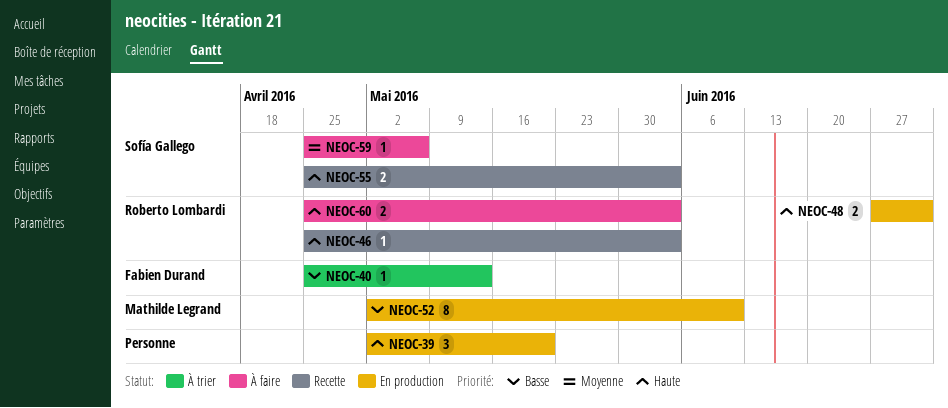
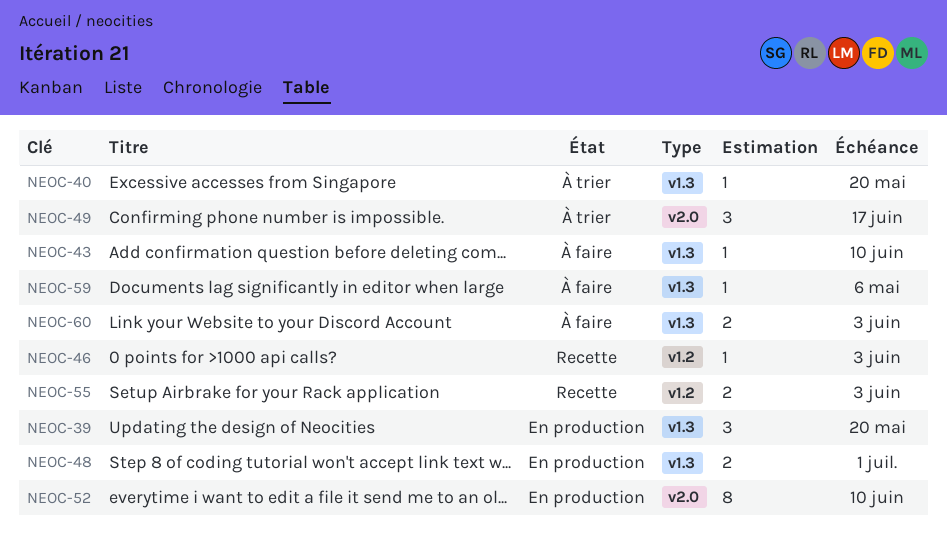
NEOC-40, due: May 13 -> May 20
NEOC-43: none -> present
NEOC-49: none -> present

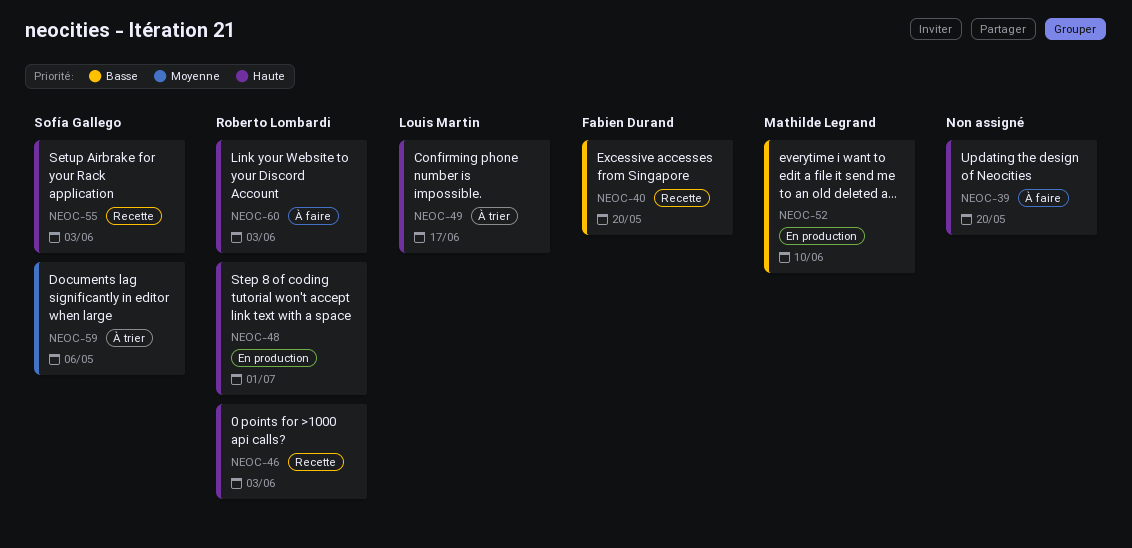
NEOC-39, status: En production -> À faire
NEOC-40, status: À trier -> Recette
NEOC-43: present -> none
NEOC-59, status: À faire -> À trier

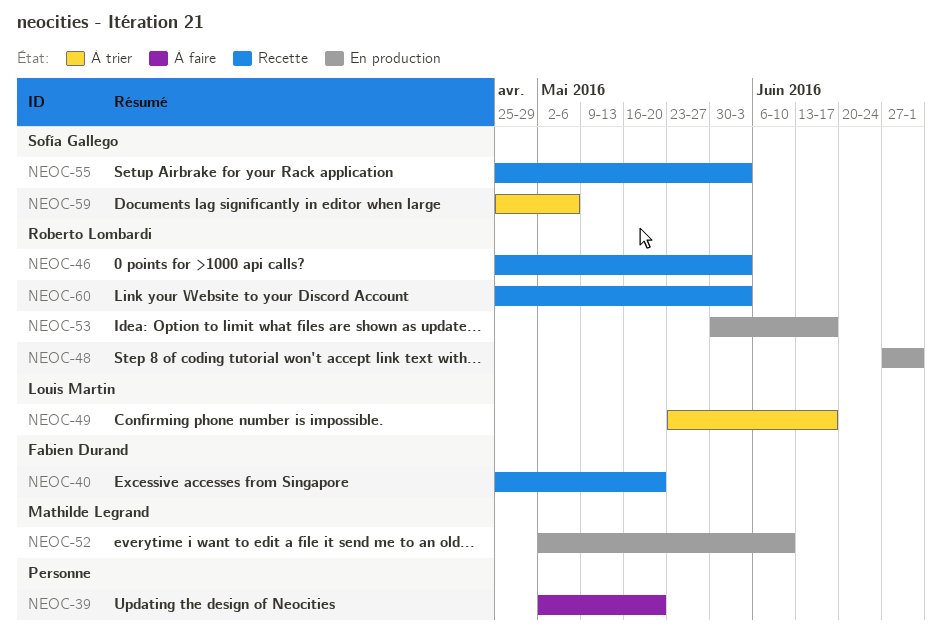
NEOC-53: none -> present
NEOC-60, status: À faire -> Recette

